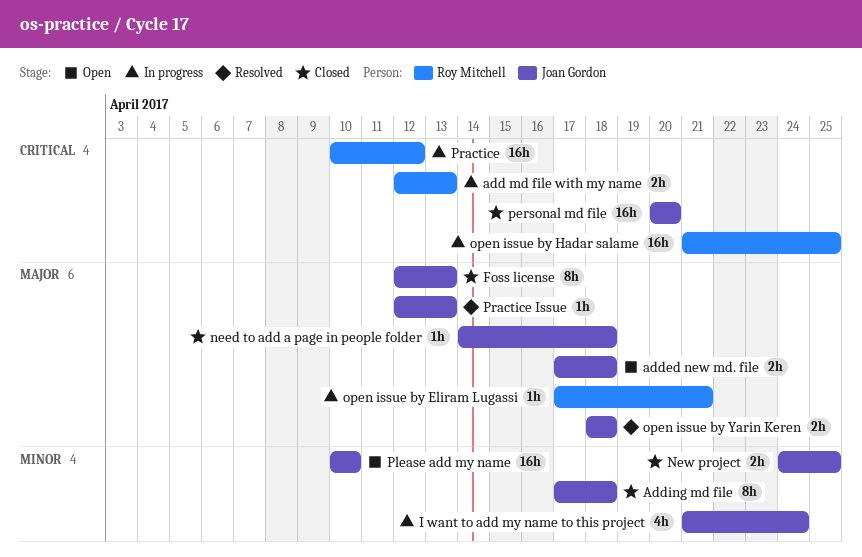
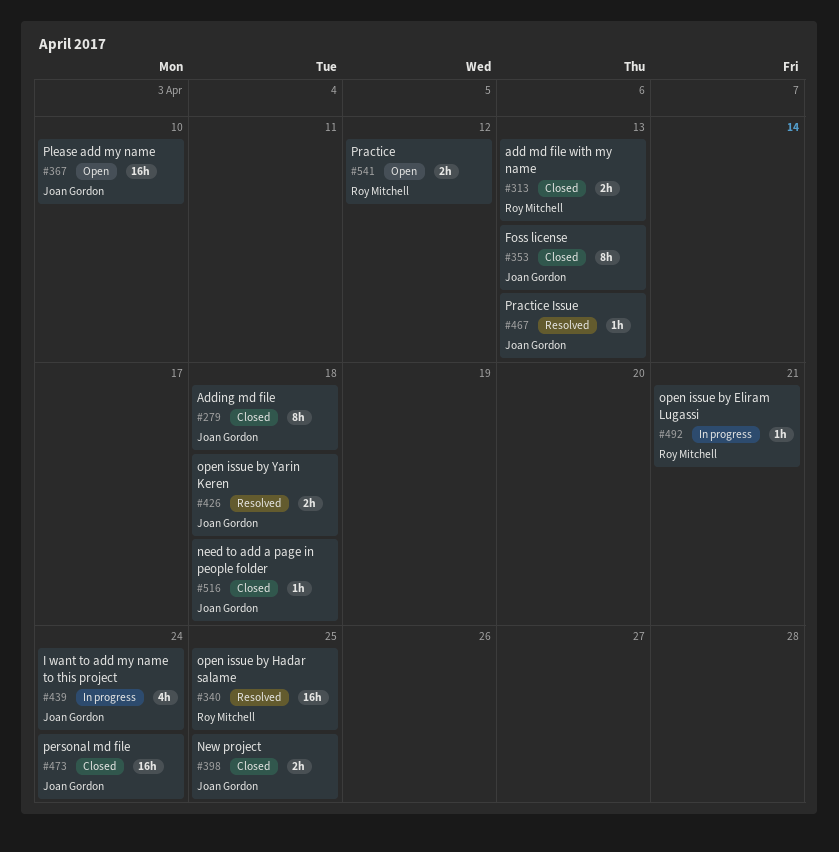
add md file with my name, status: In progress -> Closed
added new md. file: present -> none
open issue by Hadar salame, status: In progress -> Resolved
personal md file, due: Apr 20 -> Apr 24
Practice, status: In progress -> Open
Practice, estimate: 16h -> 2h

